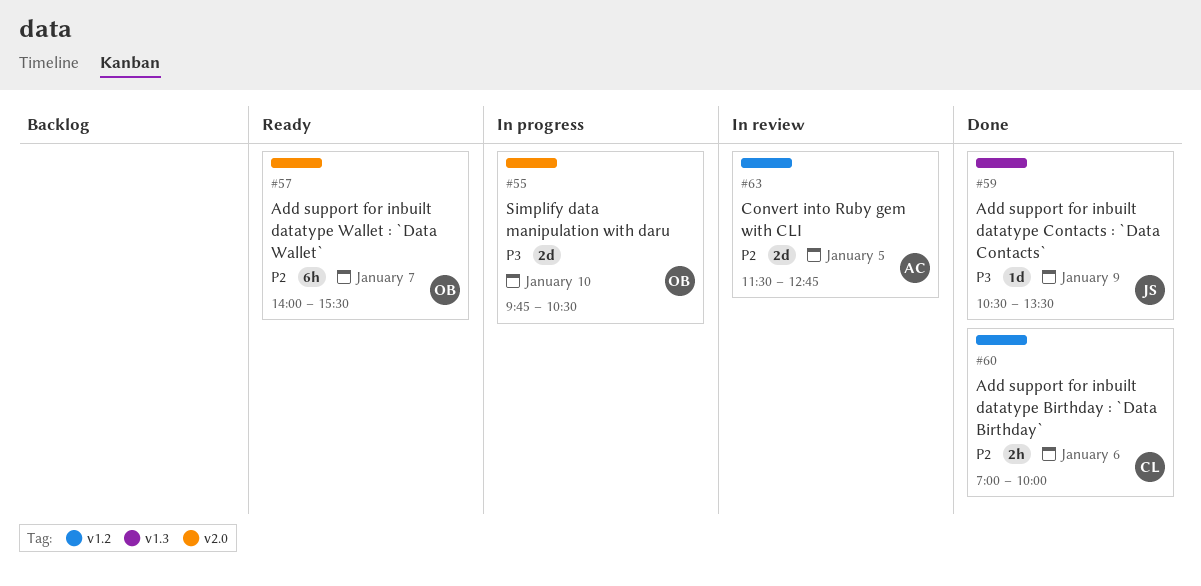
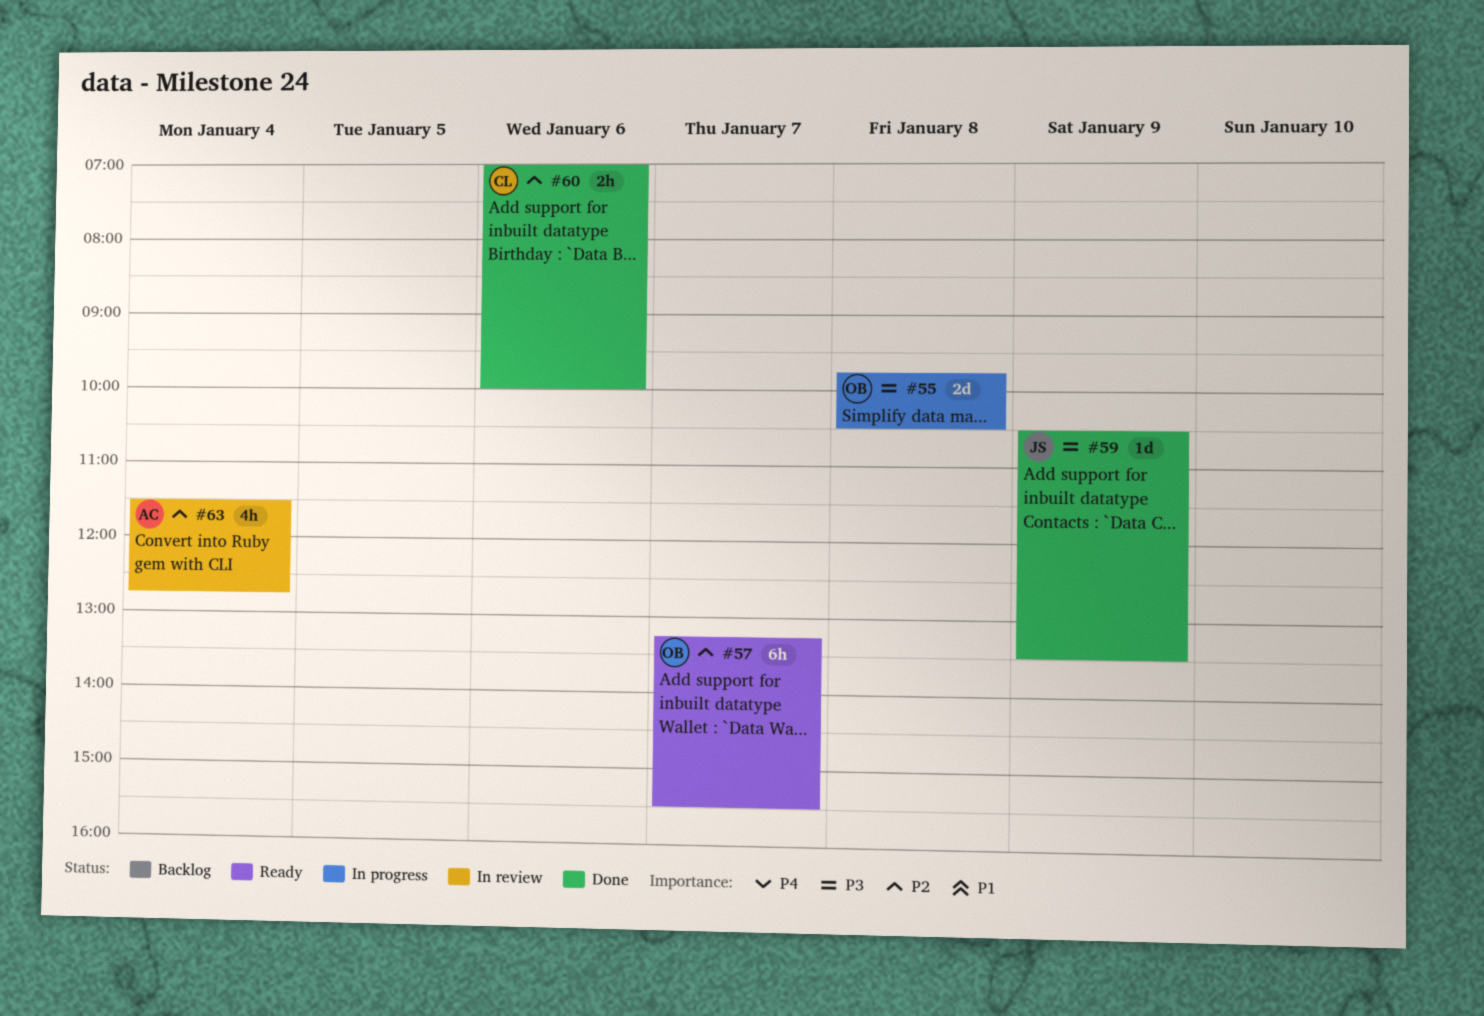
#55, day: Jan 10 -> Jan 8
#57, begins: 14:00 -> 13:15
#63, estimate: 2d -> 4h
#63, day: Jan 5 -> Jan 4

